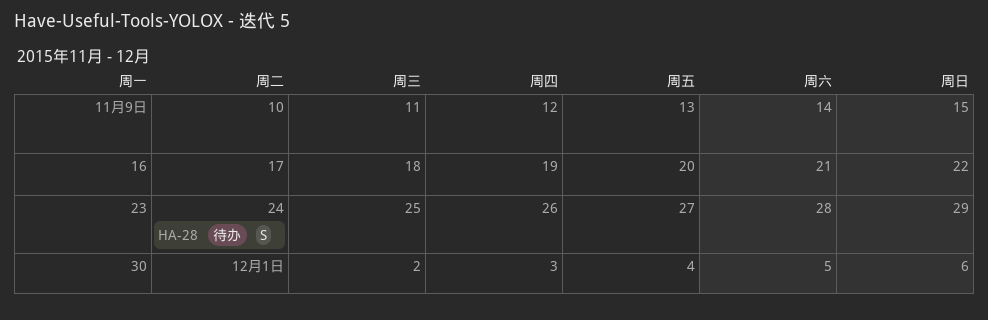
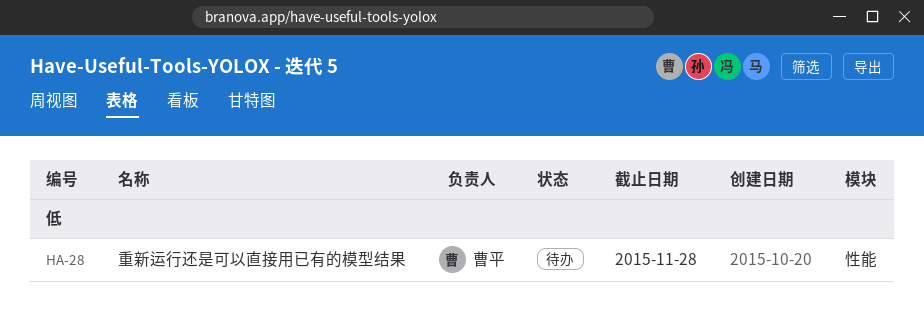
HA-28, due: Nov 24 -> Nov 28

